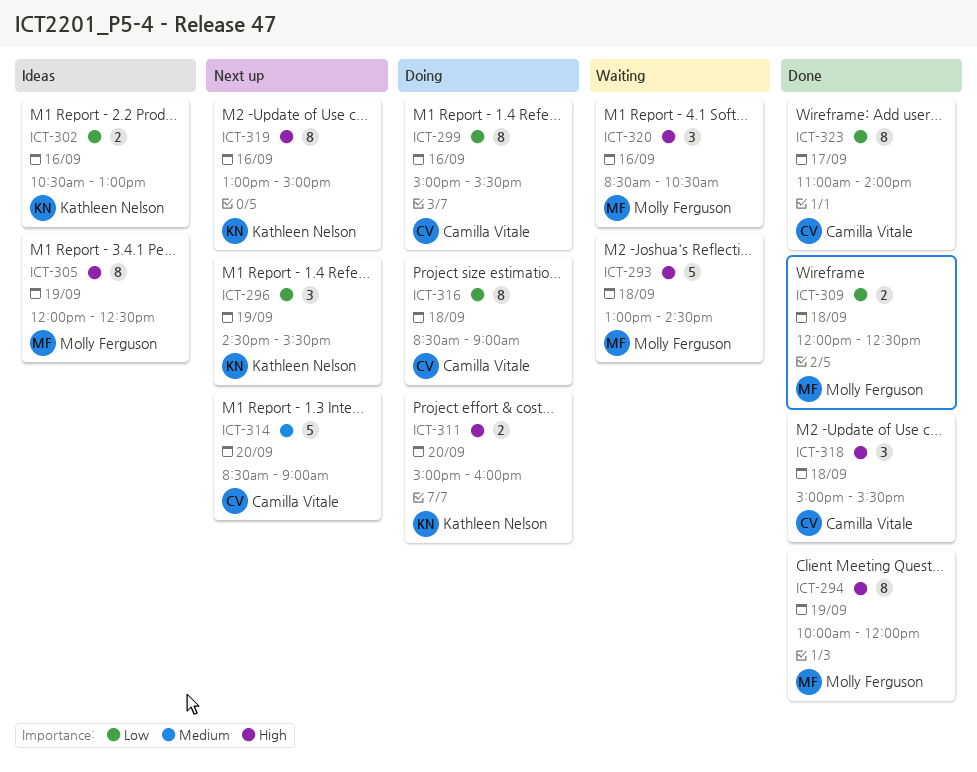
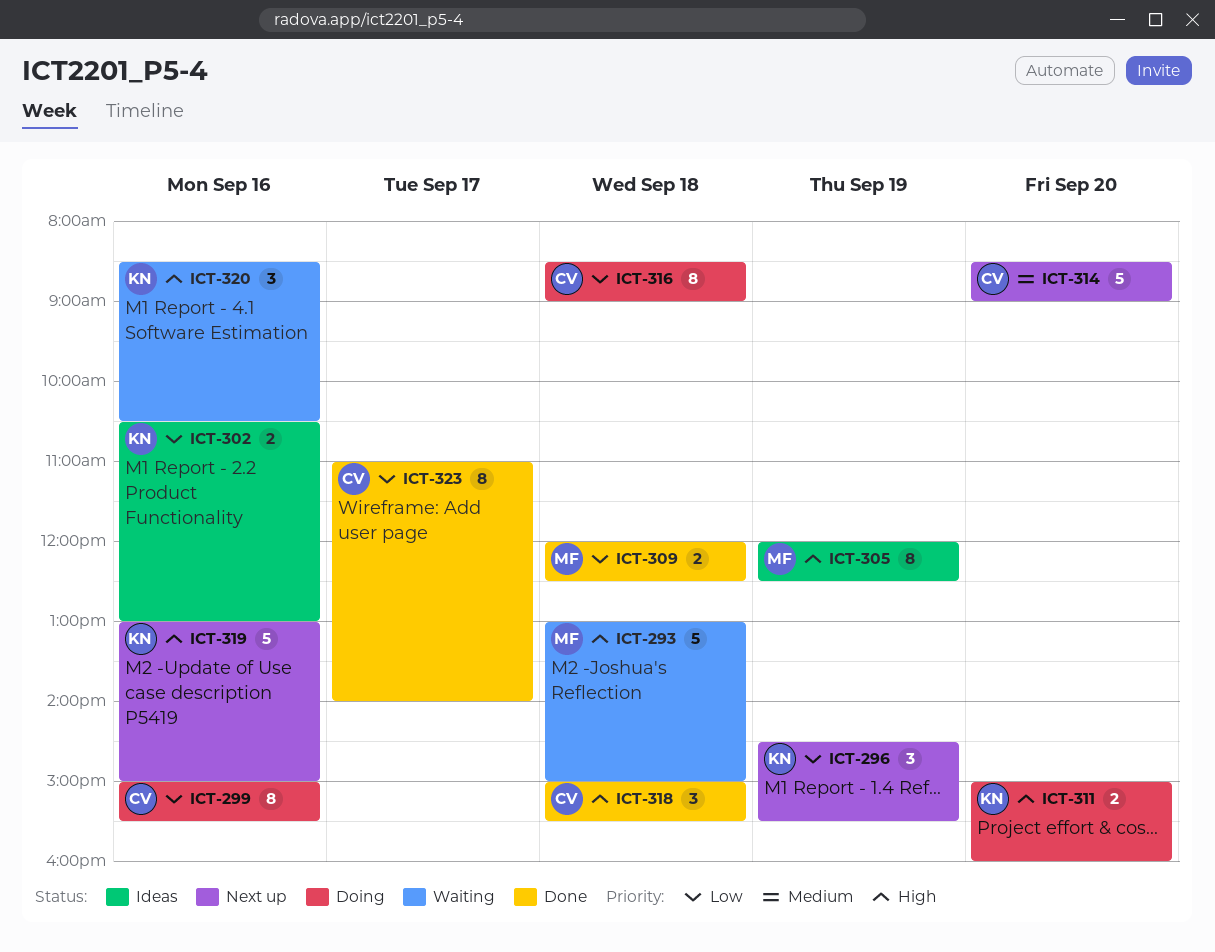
ICT-293, ends: 14:30 -> 15:00
ICT-294: present -> none
ICT-319, estimate: 8 -> 5
ICT-320, owner: Molly Ferguson -> Kathleen Nelson

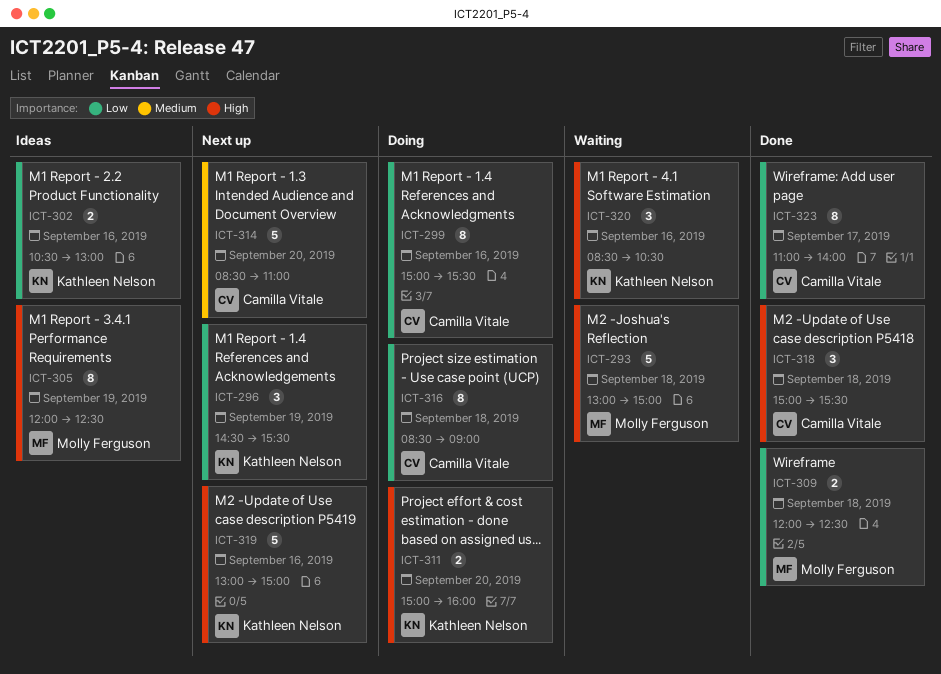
ICT-314, ends: 09:00 -> 11:00

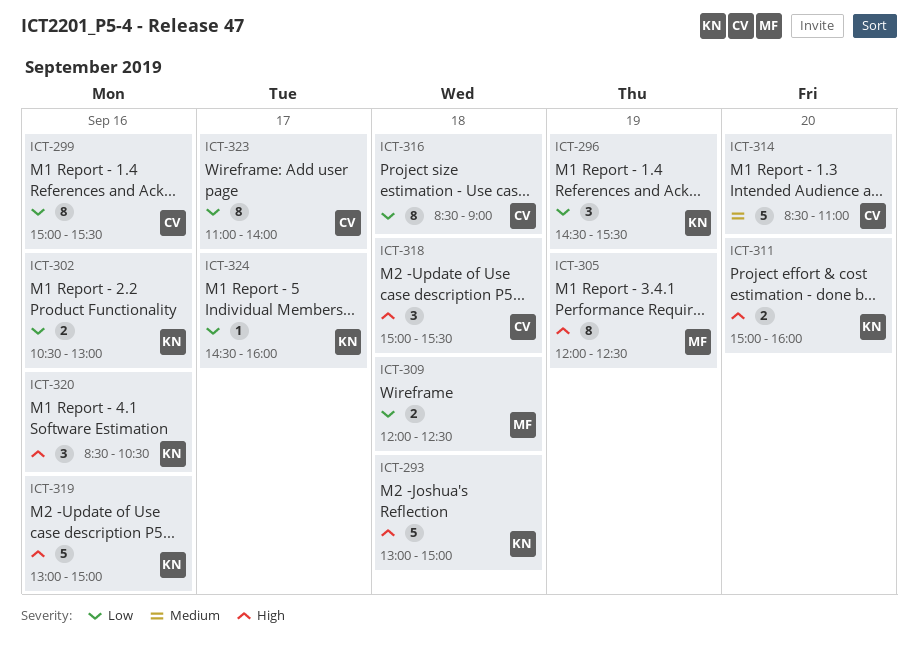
ICT-293, owner: Molly Ferguson -> Kathleen Nelson
ICT-324: none -> present

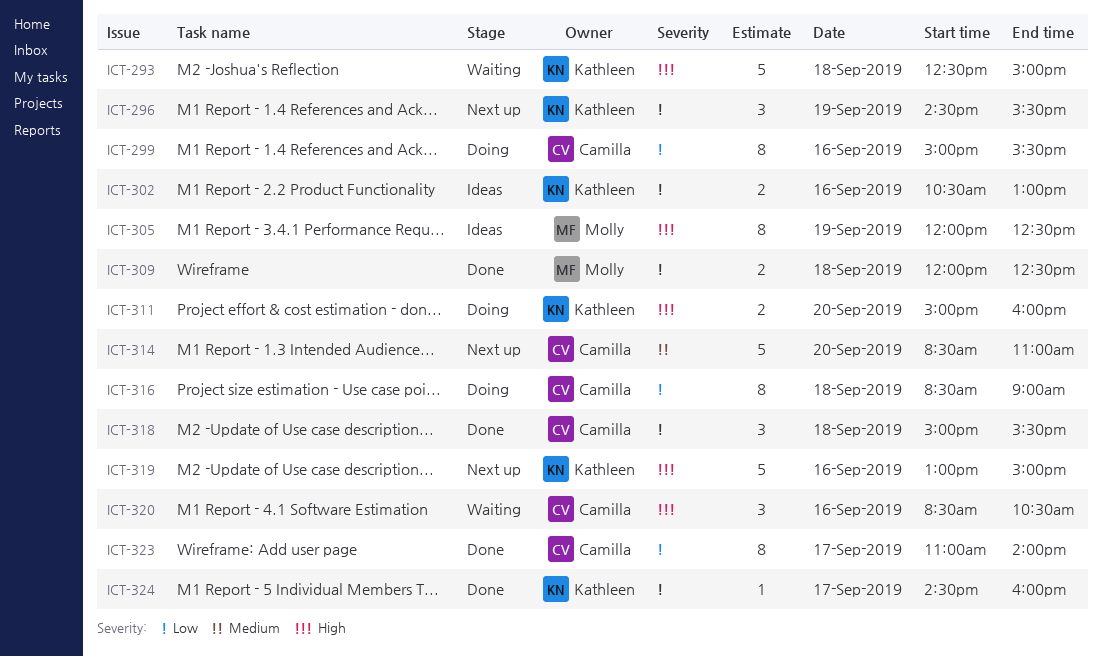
ICT-293, begins: 13:00 -> 12:30
ICT-318, priority: High -> Low
ICT-320, owner: Kathleen -> Camilla

